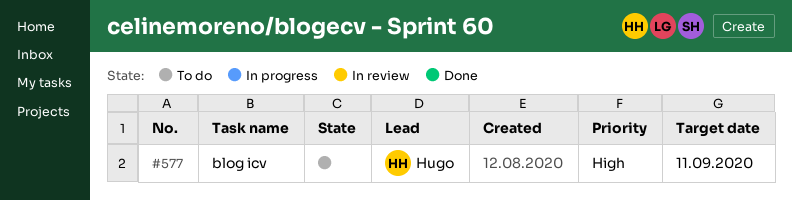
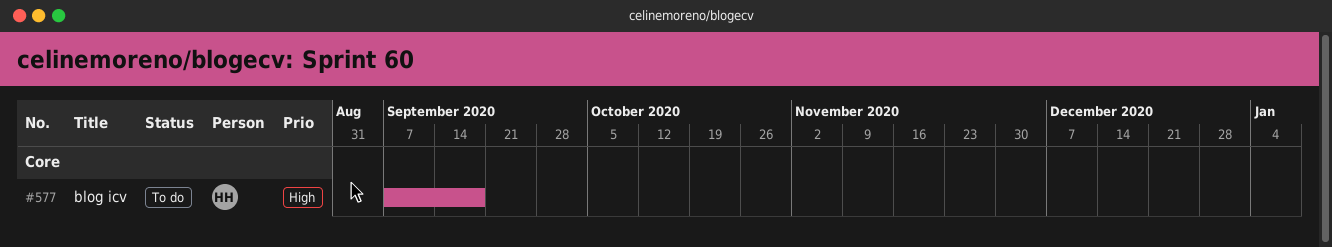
#577, due: Sep 11 -> Sep 18

